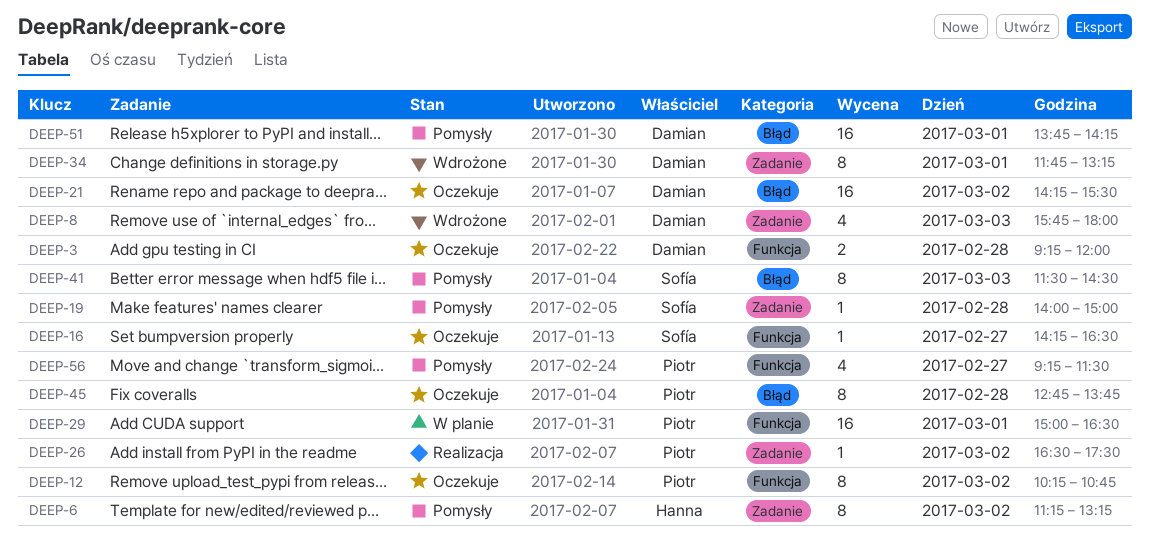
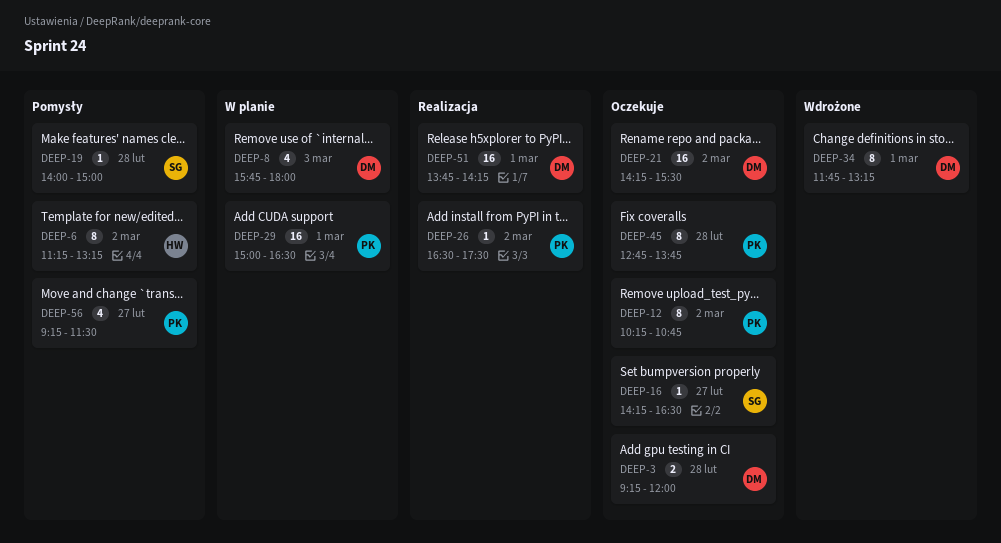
DEEP-8, status: Wdrożone -> W planie
DEEP-41: present -> none
DEEP-51, status: Pomysły -> Realizacja

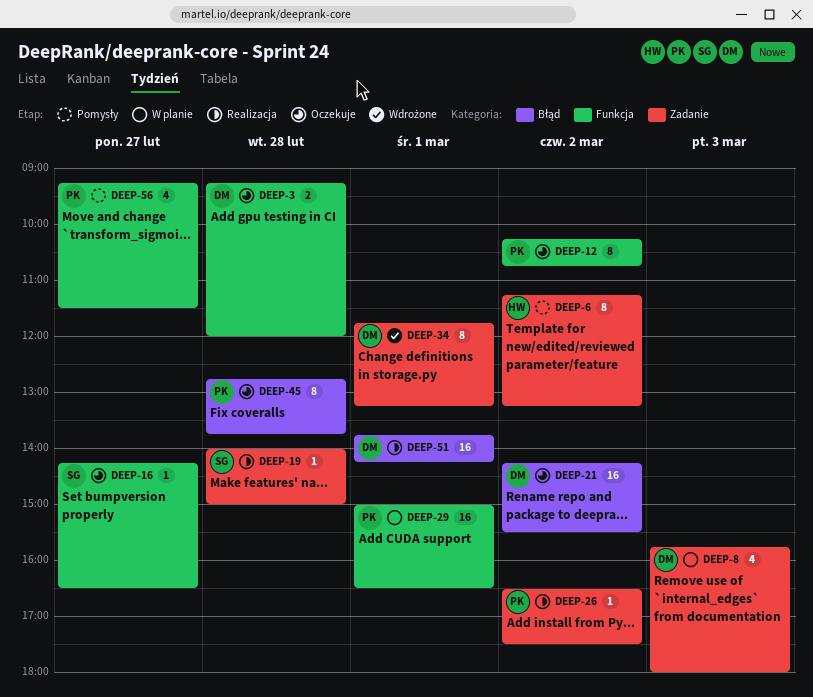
DEEP-19, status: Pomysły -> Realizacja

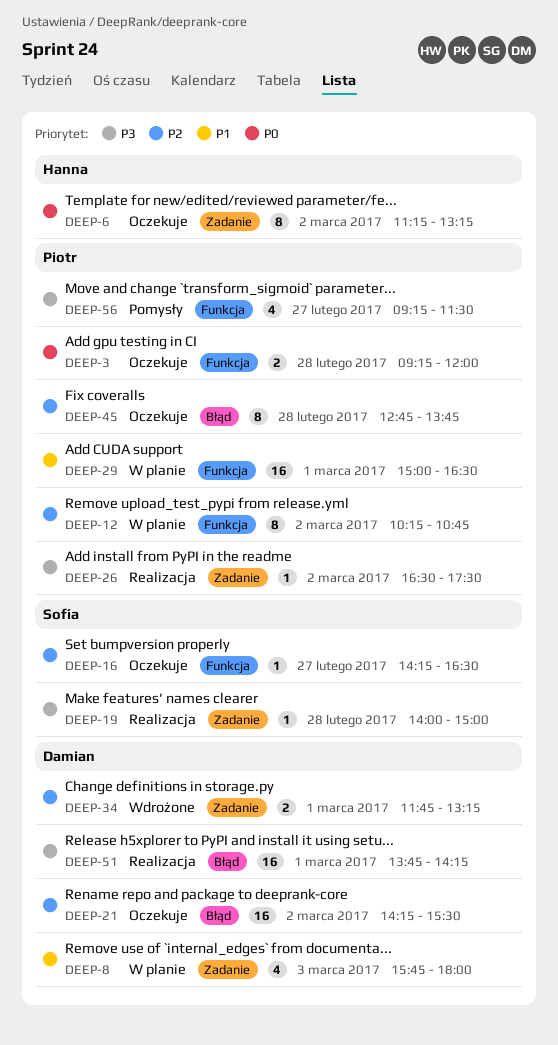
DEEP-3, owner: Damian -> Piotr
DEEP-6, status: Pomysły -> Oczekuje
DEEP-12, status: Oczekuje -> W planie
DEEP-34, estimate: 8 -> 2

